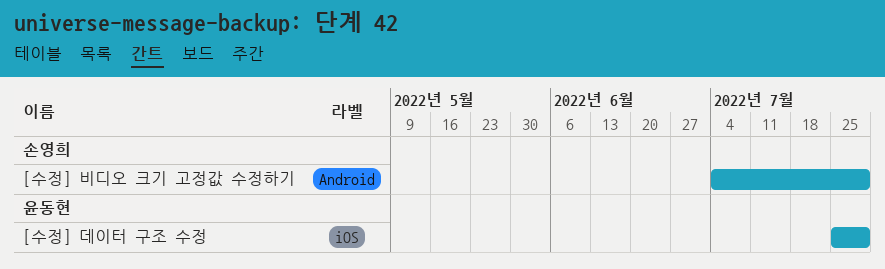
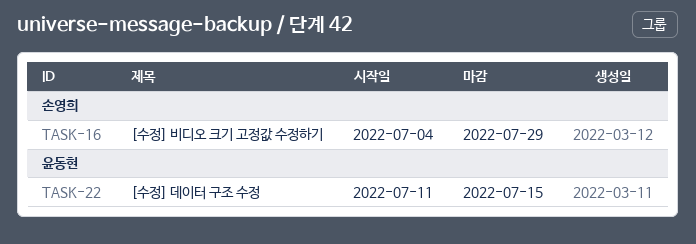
[수정] 데이터 구조 수정, start: Jul 25 -> Jul 11
[수정] 데이터 구조 수정, due: Jul 29 -> Jul 15

